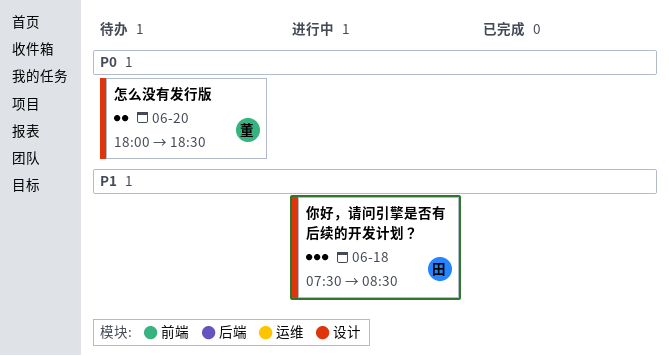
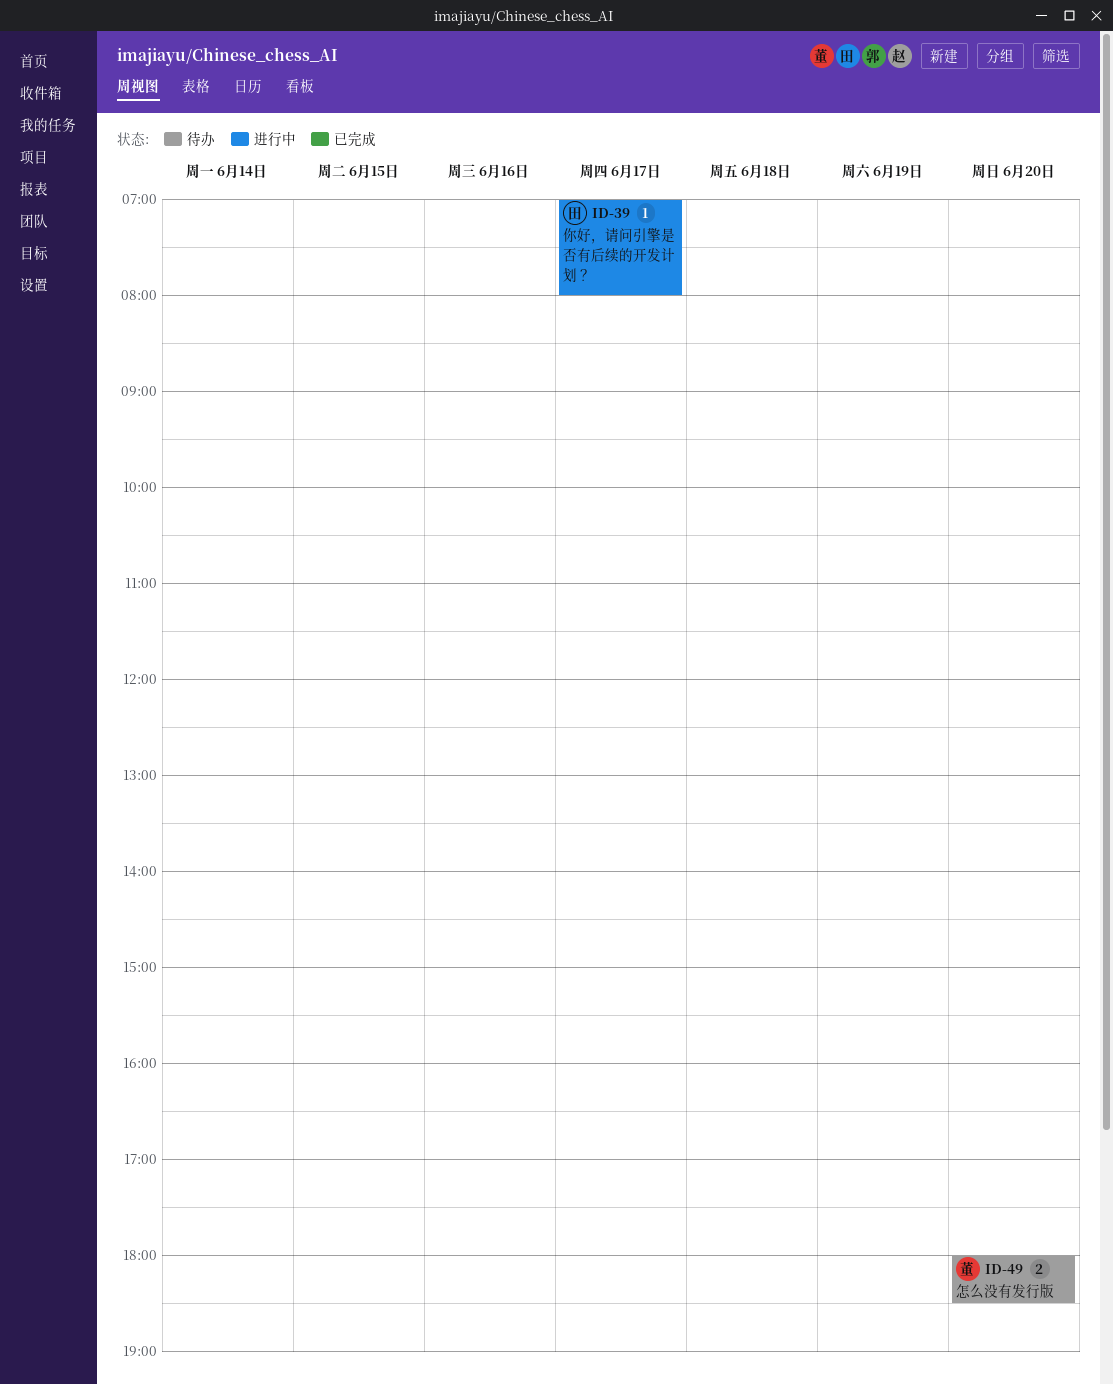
你好，请问引擎是否有后续的开发计划？, estimate: 3 -> 1
你好，请问引擎是否有后续的开发计划？, day: Jun 18 -> Jun 17
你好，请问引擎是否有后续的开发计划？, begins: 07:30 -> 07:00
你好，请问引擎是否有后续的开发计划？, ends: 08:30 -> 08:00

